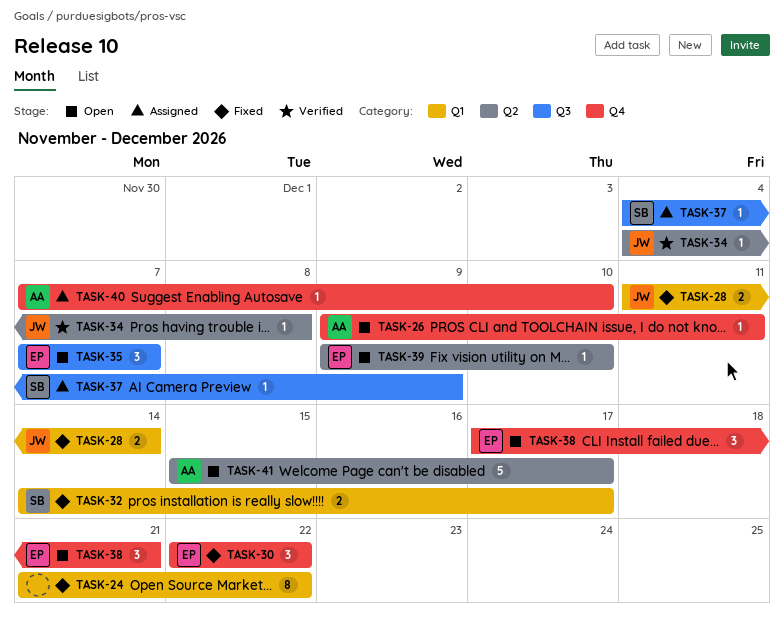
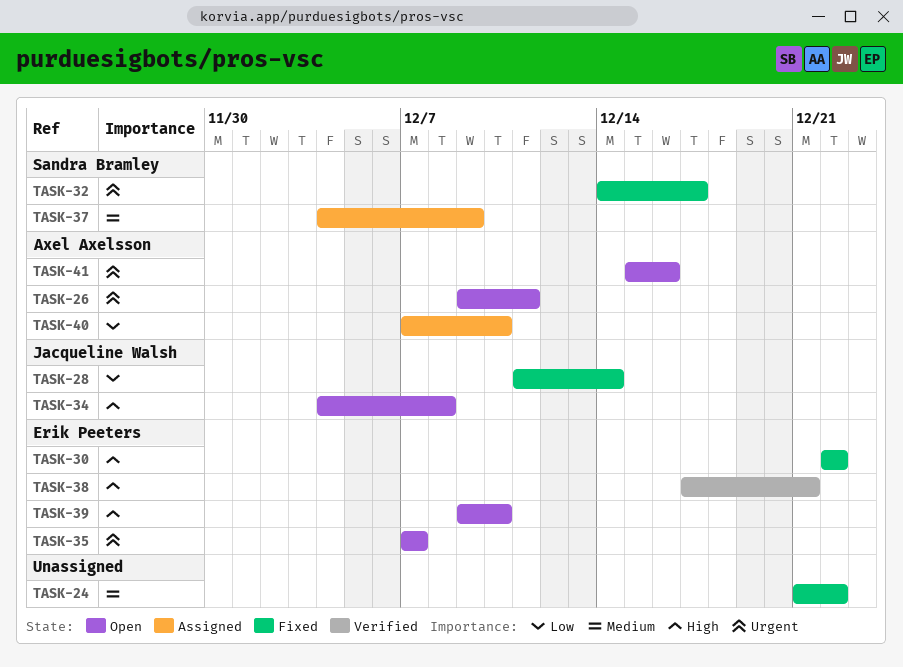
TASK-34, status: Verified -> Open
TASK-38, status: Open -> Verified
TASK-41, due: Dec 17 -> Dec 16

